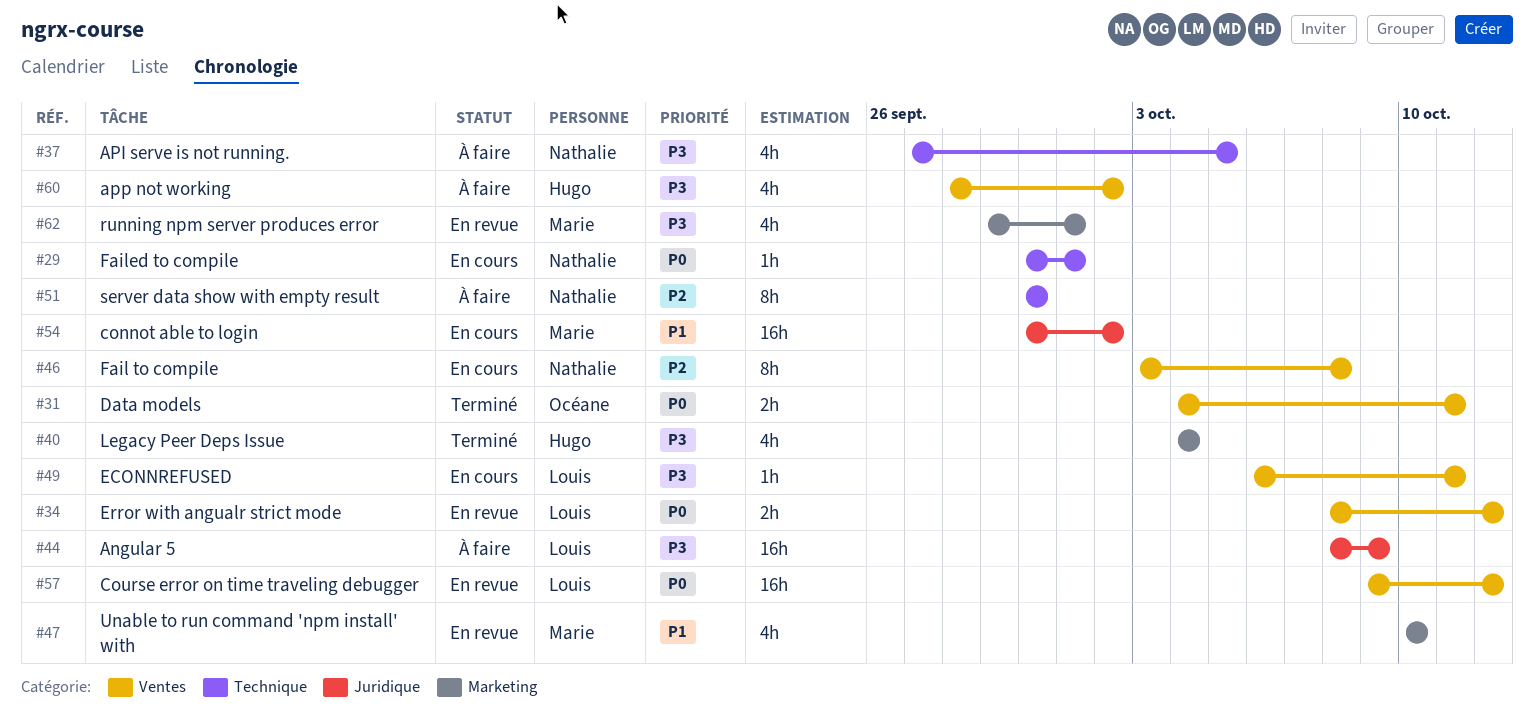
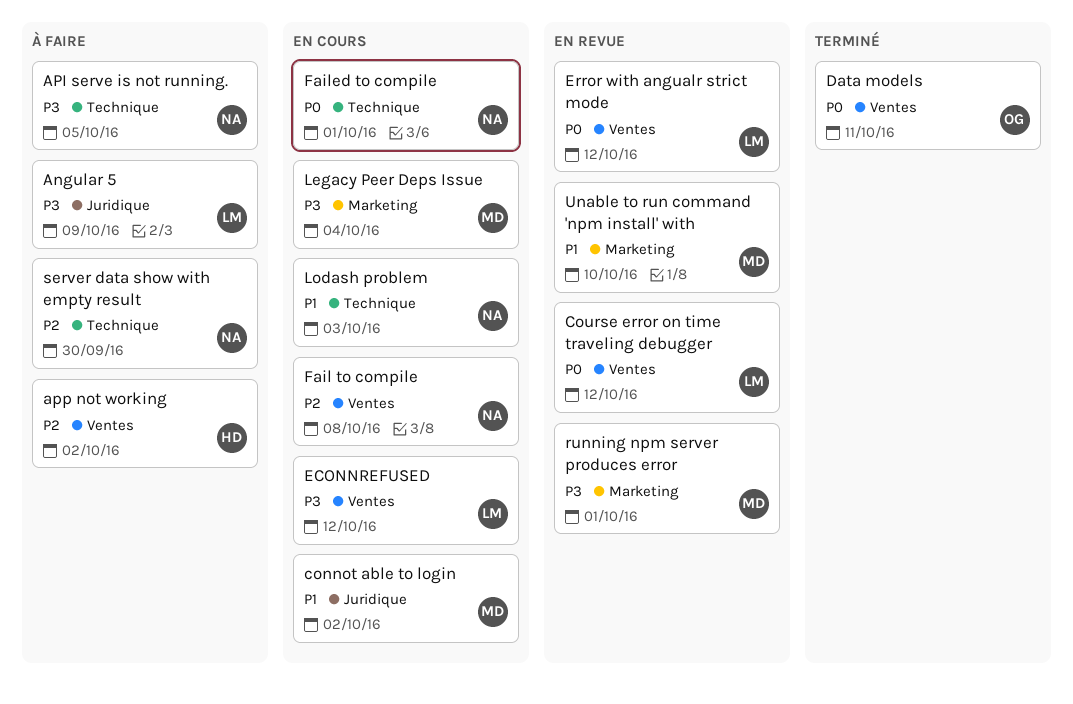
app not working, priority: P3 -> P2
ECONNREFUSED, due: Oct 11 -> Oct 12
Legacy Peer Deps Issue, status: Terminé -> En cours
Legacy Peer Deps Issue, owner: Hugo -> Marie
Lodash problem: none -> present

